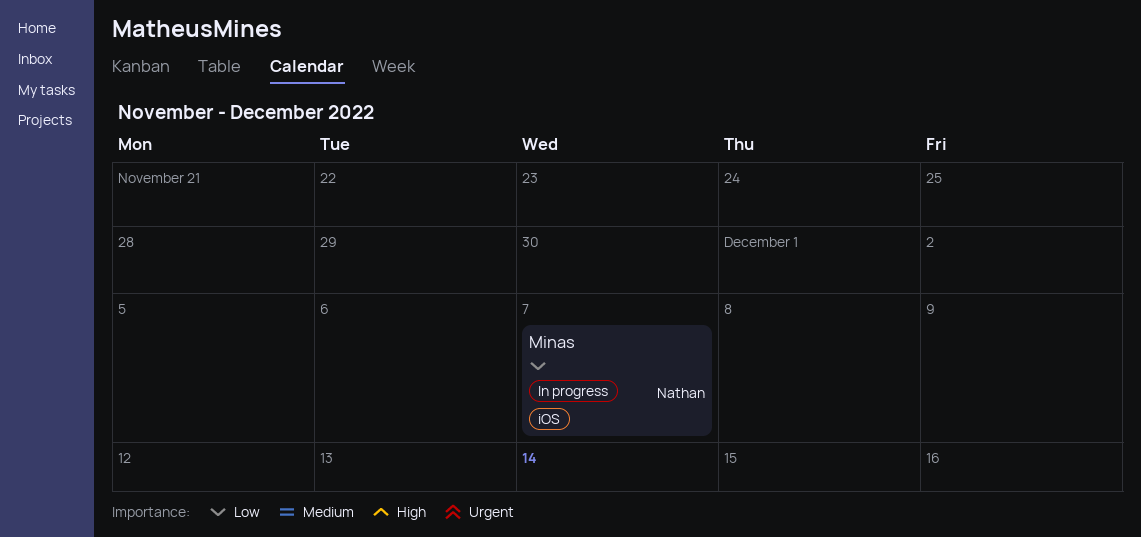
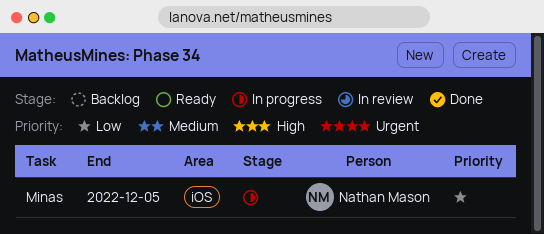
Minas, due: Dec 7 -> Dec 5

